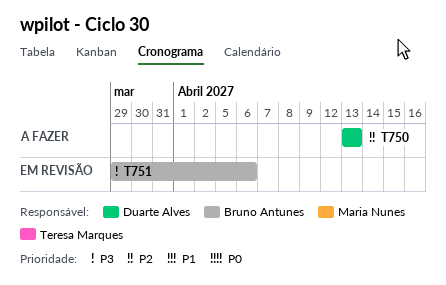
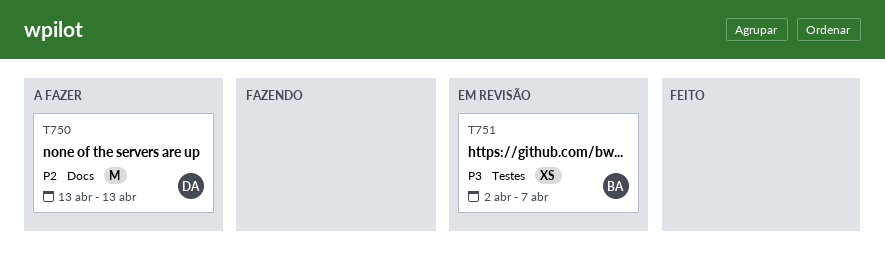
T751, start: Mar 29 -> Apr 2
T751, due: Apr 6 -> Apr 7

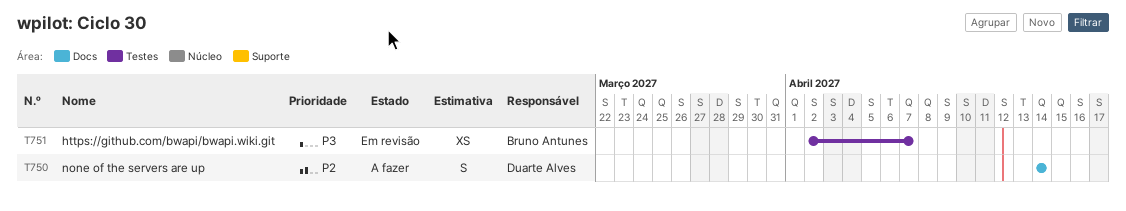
T750, estimate: M -> S
T750, start: Apr 13 -> Apr 14
T750, due: Apr 13 -> Apr 14

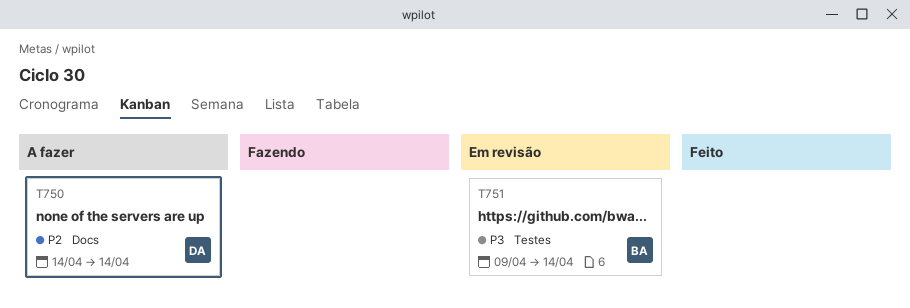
T751, start: Apr 2 -> Apr 9
T751, due: Apr 7 -> Apr 14

